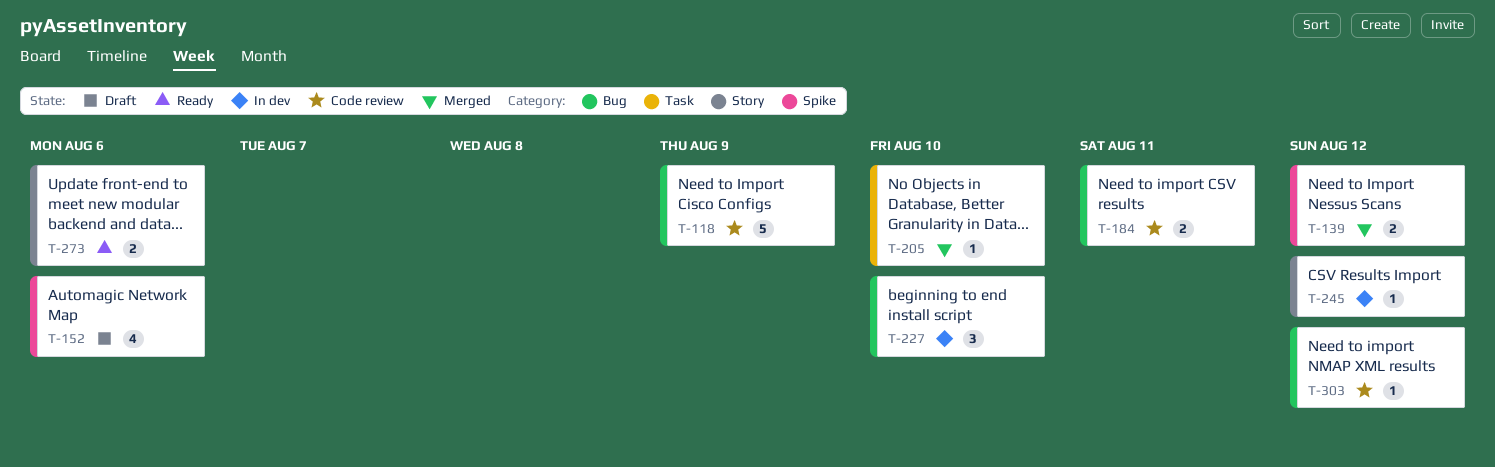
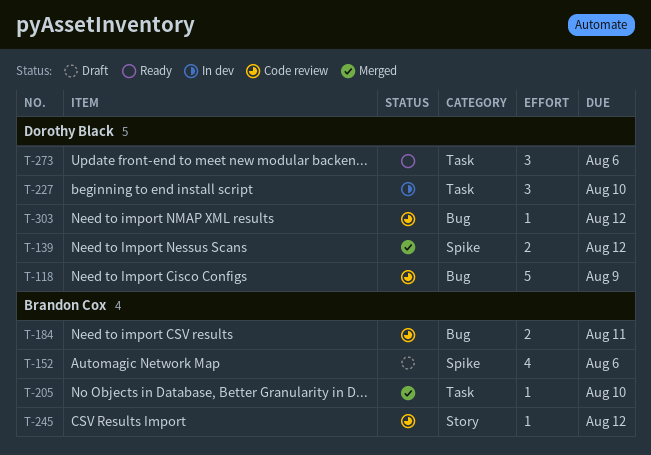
T-227, label: Bug -> Task
T-245, status: In dev -> Code review
T-273, label: Story -> Task
T-273, estimate: 2 -> 3

